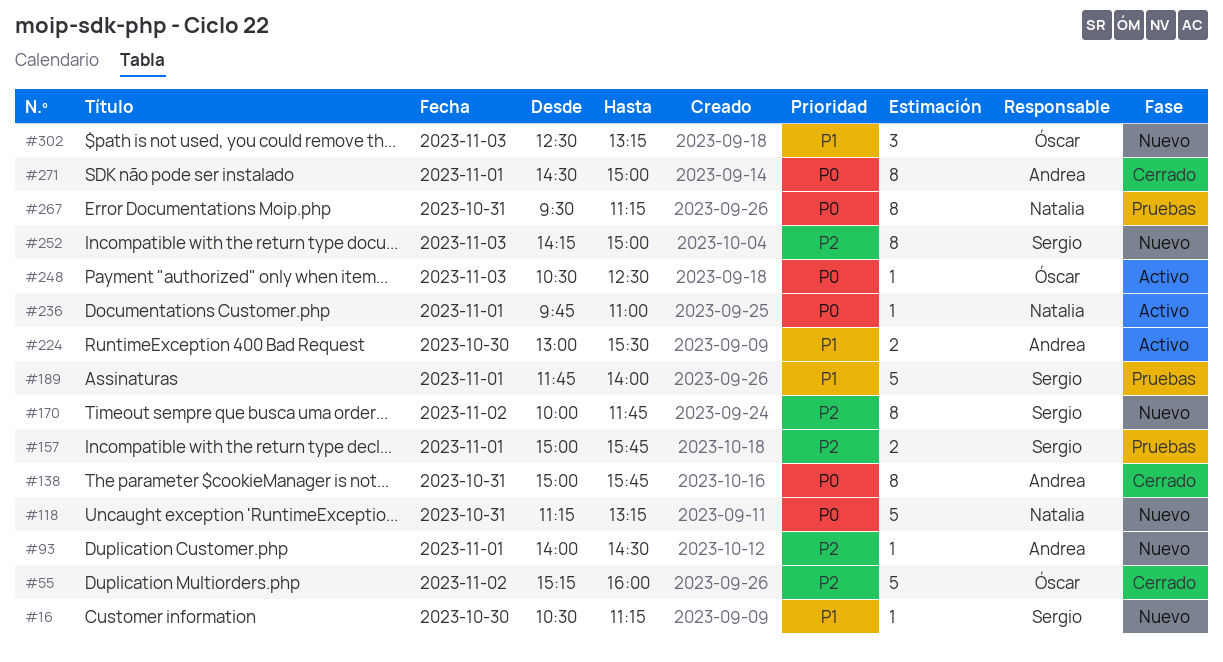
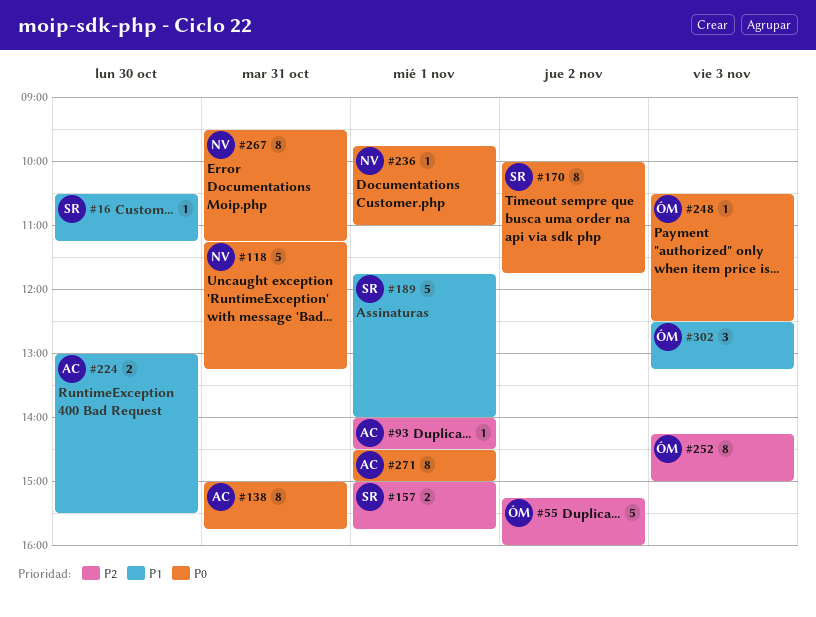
#170, priority: P2 -> P0
#252, owner: Sergio -> Óscar

